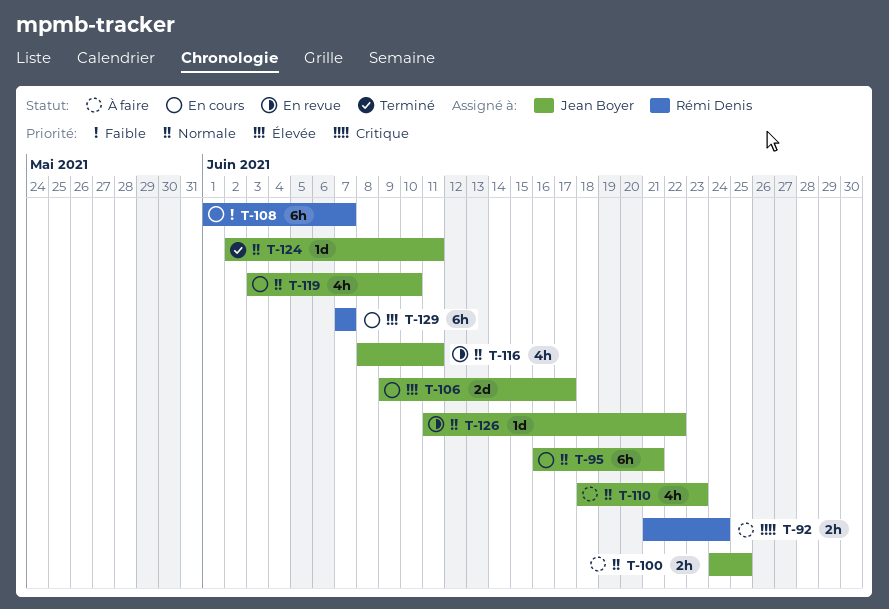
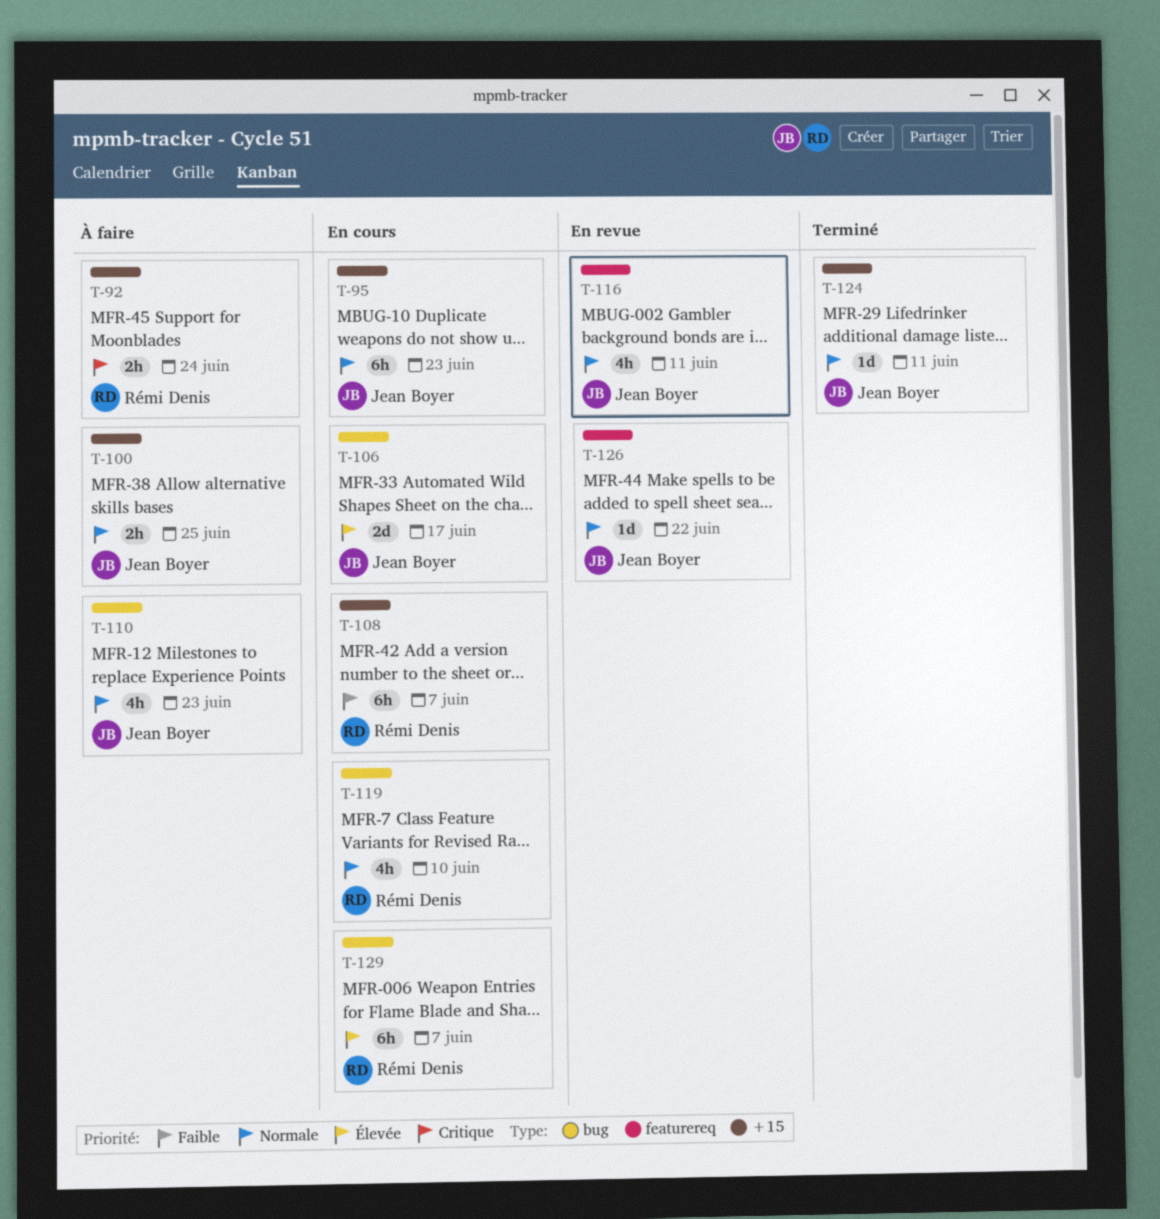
T-95, due: Jun 21 -> Jun 23
T-119, owner: Jean Boyer -> Rémi Denis

